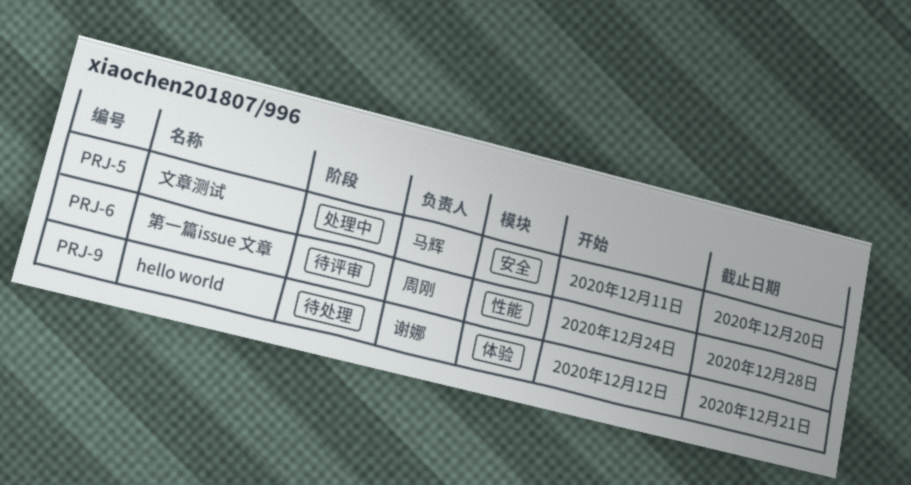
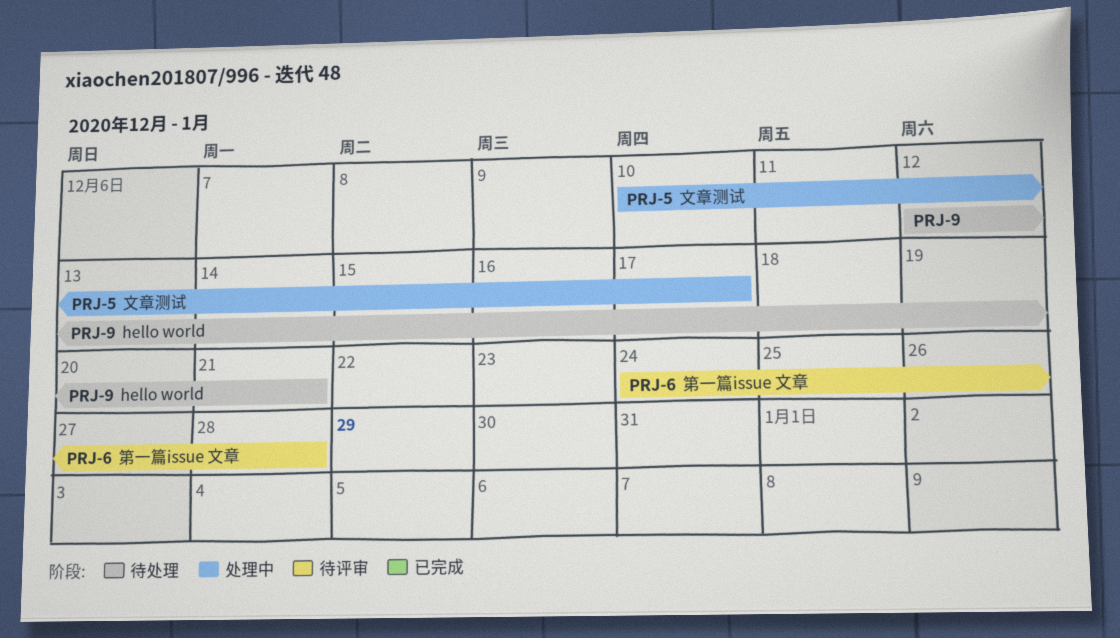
PRJ-5, start: Dec 11 -> Dec 10
PRJ-5, due: Dec 20 -> Dec 17

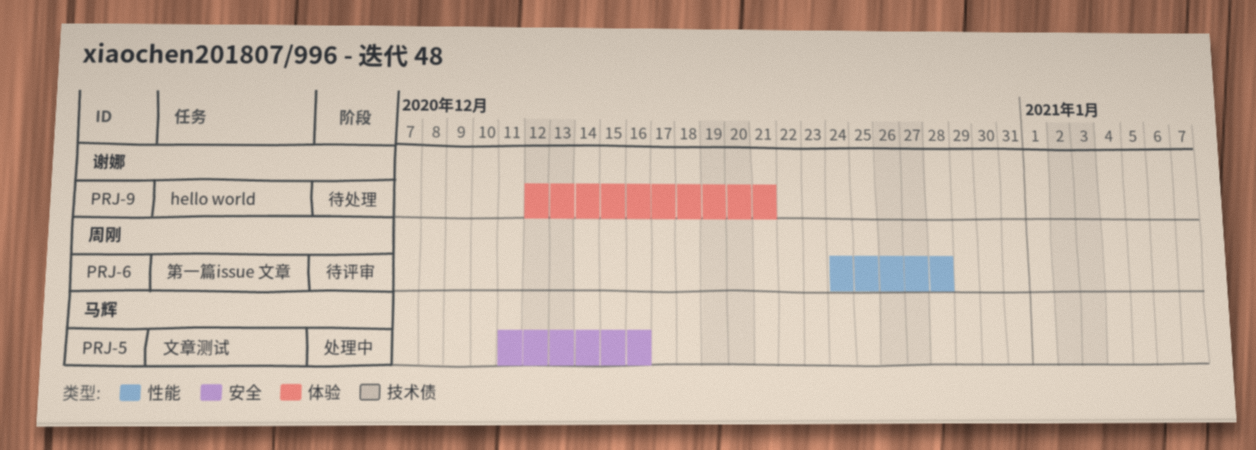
PRJ-5, start: Dec 10 -> Dec 11
PRJ-5, due: Dec 17 -> Dec 16

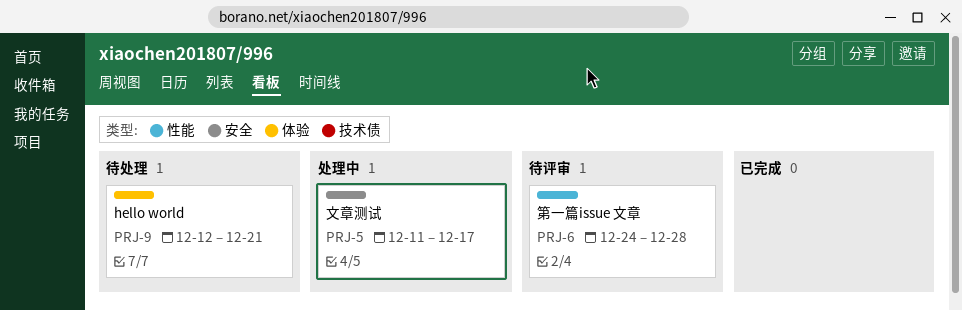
PRJ-5, due: Dec 16 -> Dec 17

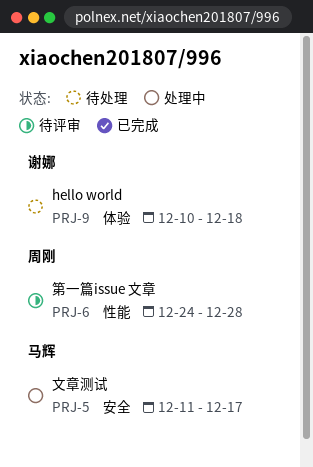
PRJ-9, start: Dec 12 -> Dec 10
PRJ-9, due: Dec 21 -> Dec 18

